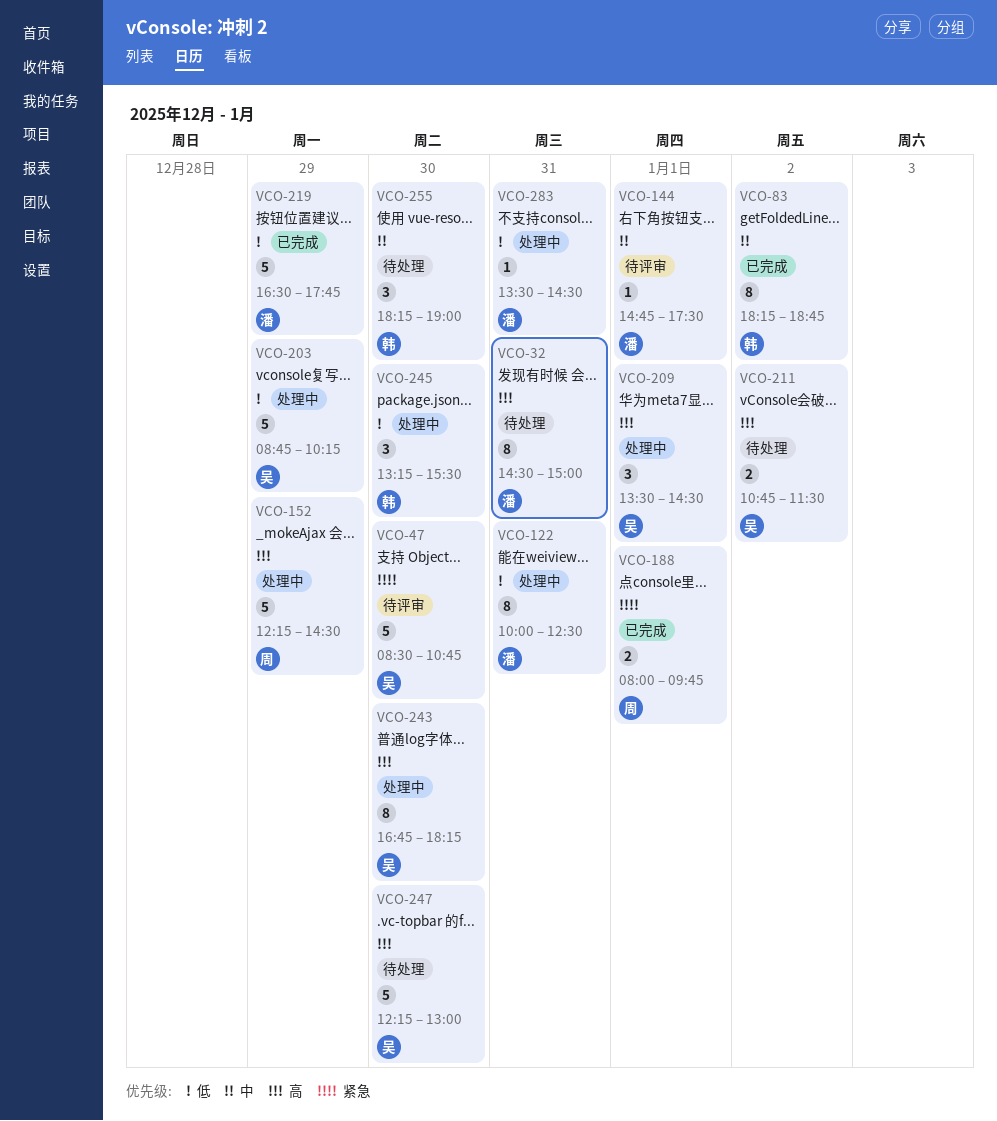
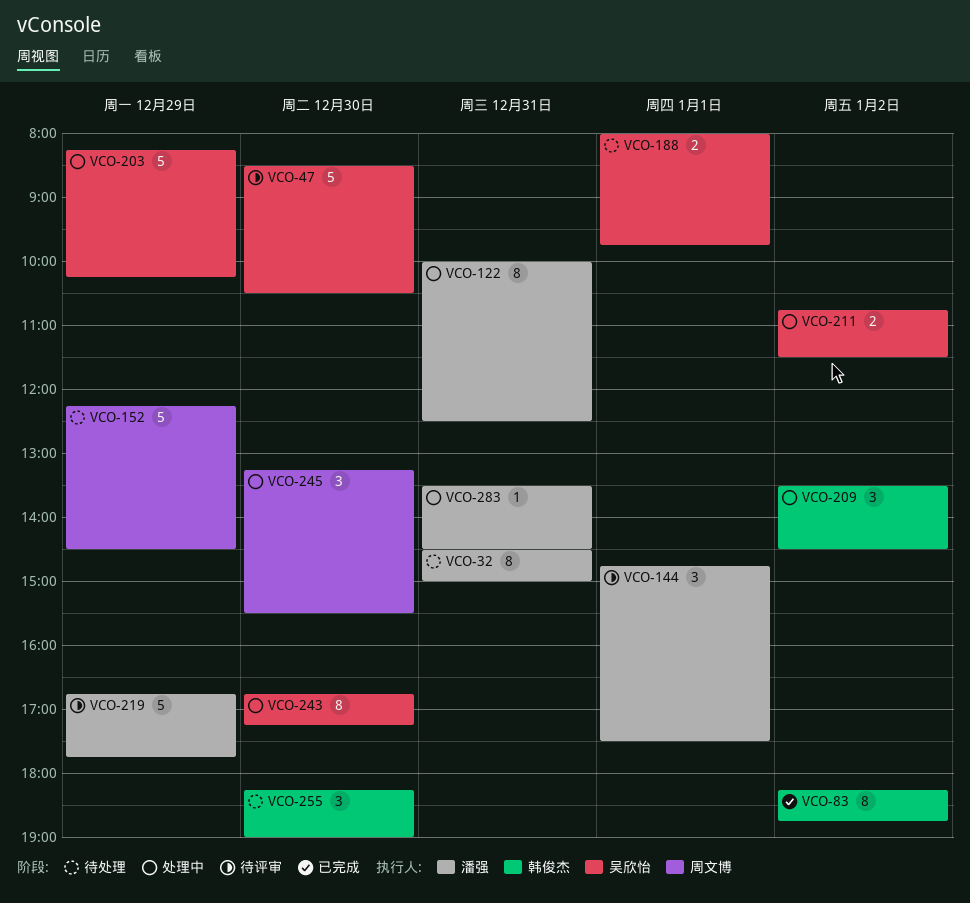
VCO-47, ends: 10:45 -> 10:30
VCO-144, estimate: 1 -> 3
VCO-152, status: 处理中 -> 待处理
VCO-188, status: 已完成 -> 待处理
VCO-188, owner: 周文博 -> 吴欣怡
VCO-203, begins: 08:45 -> 08:15
VCO-209, owner: 吴欣怡 -> 韩俊杰
VCO-209, day: Jan 1 -> Jan 2
VCO-211, status: 待处理 -> 处理中
VCO-219, status: 已完成 -> 待评审
VCO-219, begins: 16:30 -> 16:45
VCO-243, ends: 18:15 -> 17:15
VCO-245, owner: 韩俊杰 -> 周文博
VCO-247: present -> none

